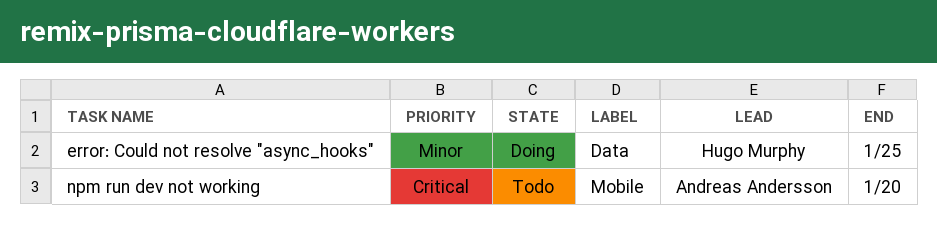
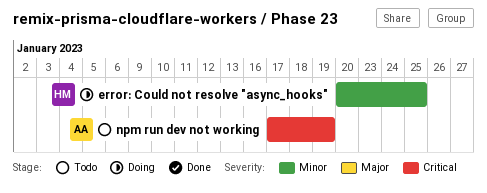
npm run dev not working, due: Jan 20 -> Jan 19

